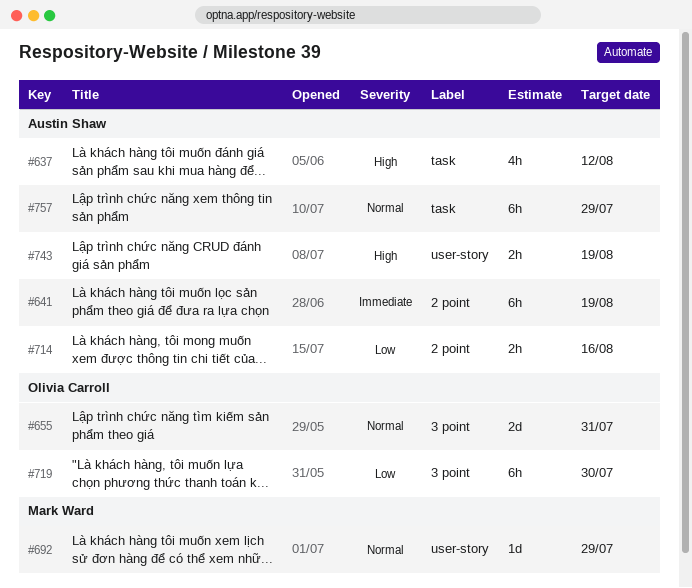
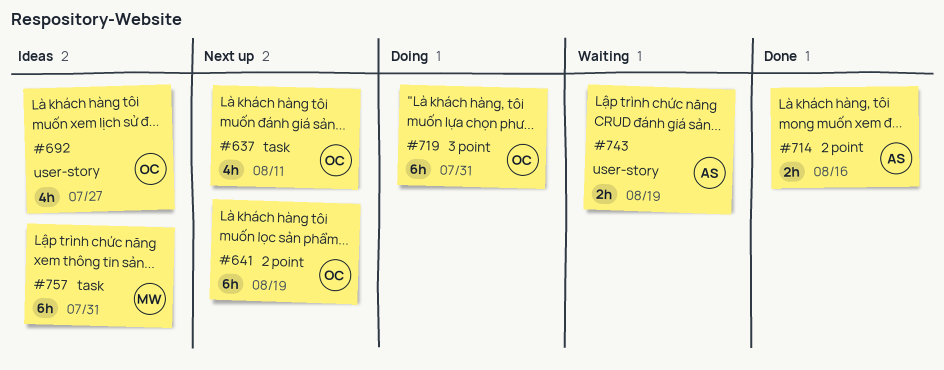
#637, owner: Austin Shaw -> Olivia Carroll
#637, due: Aug 12 -> Aug 11
#641, owner: Austin Shaw -> Olivia Carroll
#655: present -> none
#692, owner: Mark Ward -> Olivia Carroll
#692, estimate: 1d -> 4h
#692, due: Jul 29 -> Jul 27
#719, due: Jul 30 -> Jul 31
#757, owner: Austin Shaw -> Mark Ward
#757, due: Jul 29 -> Jul 31

